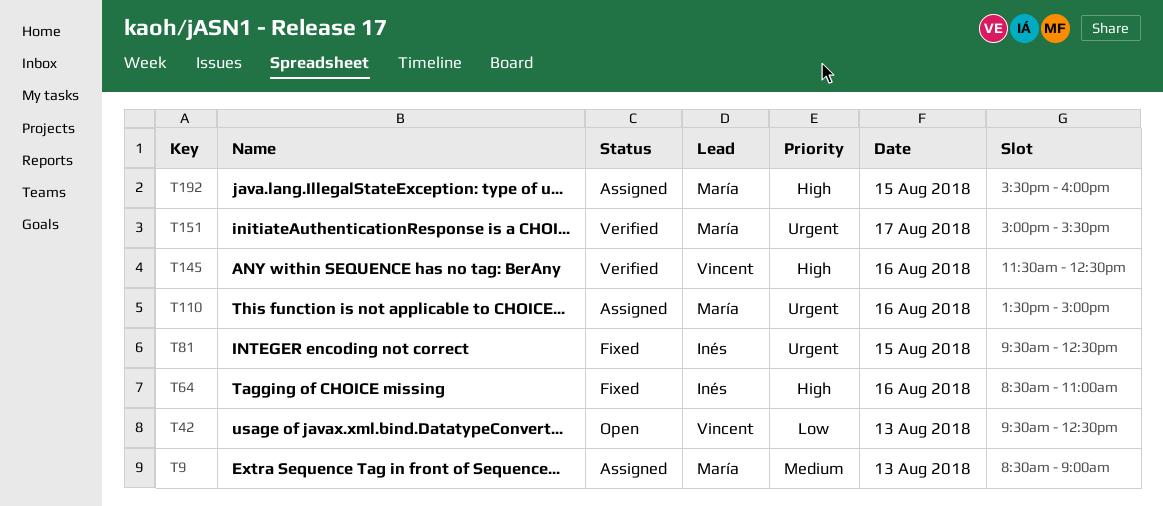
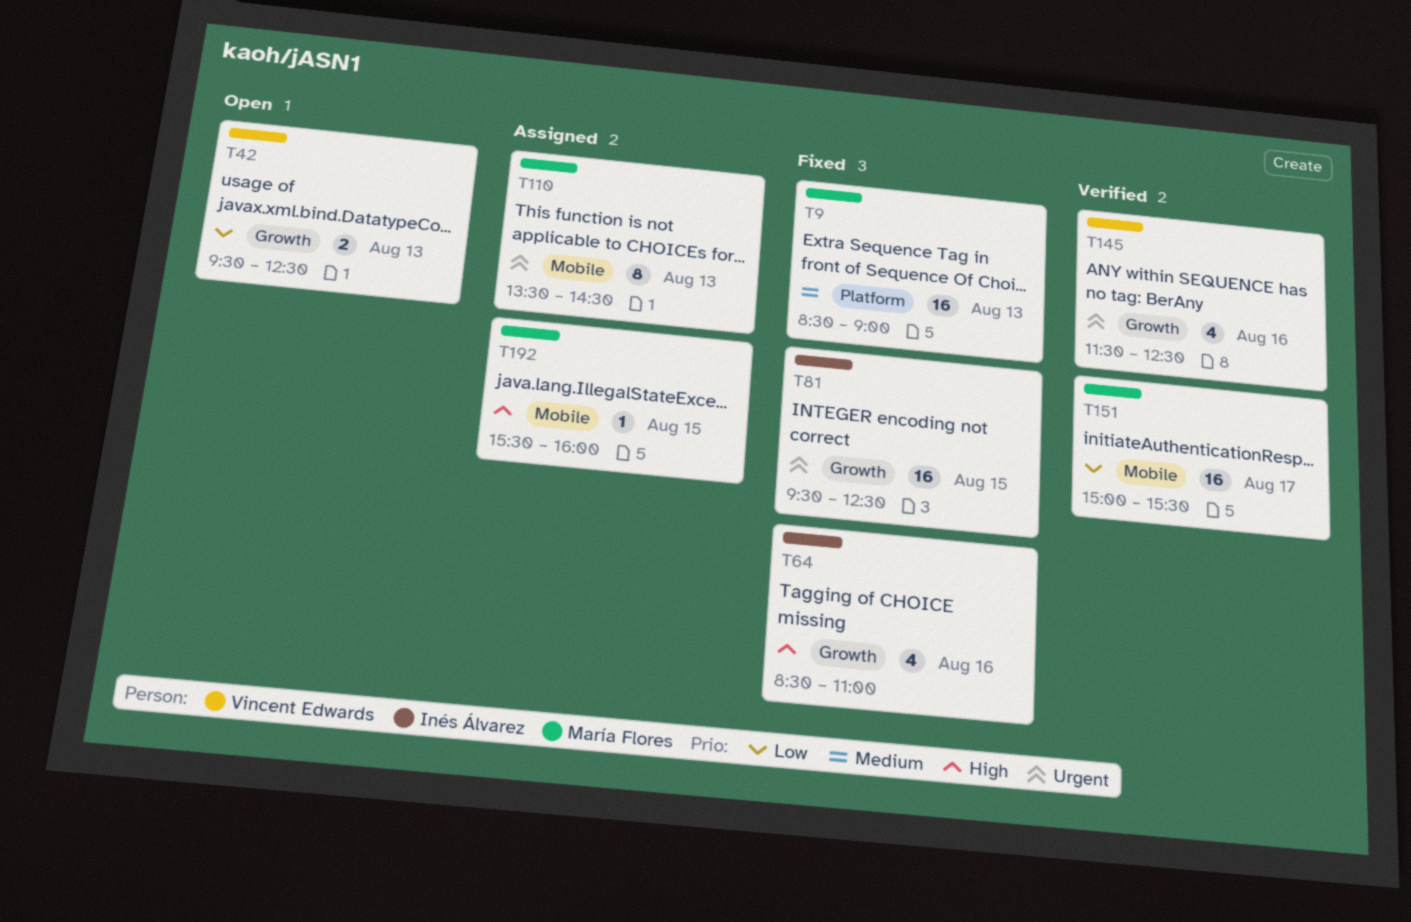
T9, status: Assigned -> Fixed
T110, day: Aug 16 -> Aug 13
T110, ends: 15:00 -> 14:30
T145, priority: High -> Urgent
T151, priority: Urgent -> Low

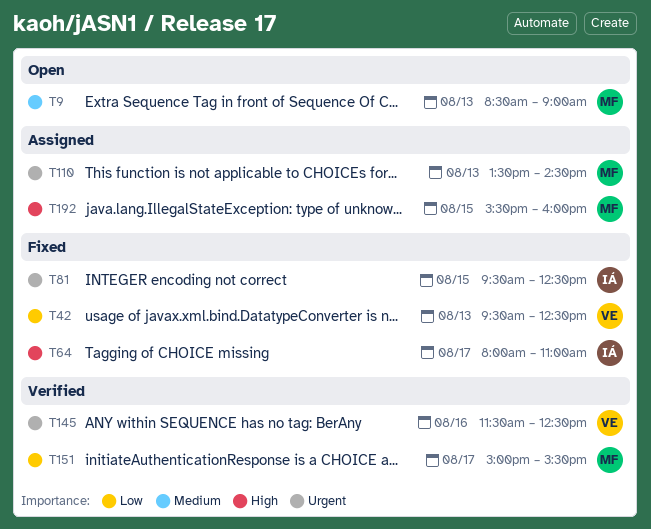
T9, status: Fixed -> Open
T42, status: Open -> Fixed
T64, day: Aug 16 -> Aug 17
T64, begins: 08:30 -> 08:00

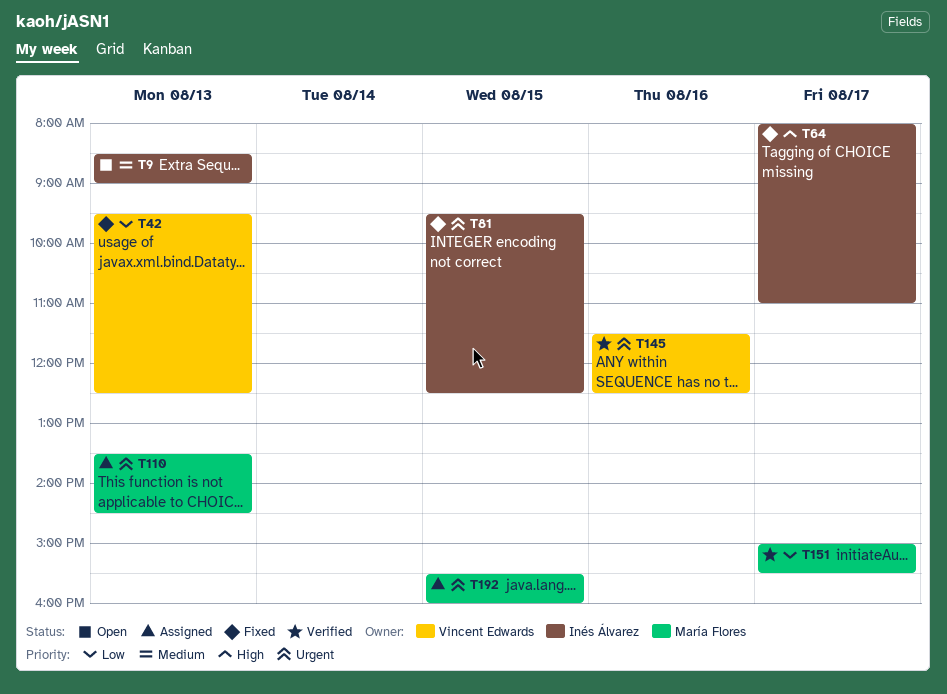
T9, owner: María Flores -> Inés Álvarez
T192, priority: High -> Urgent

